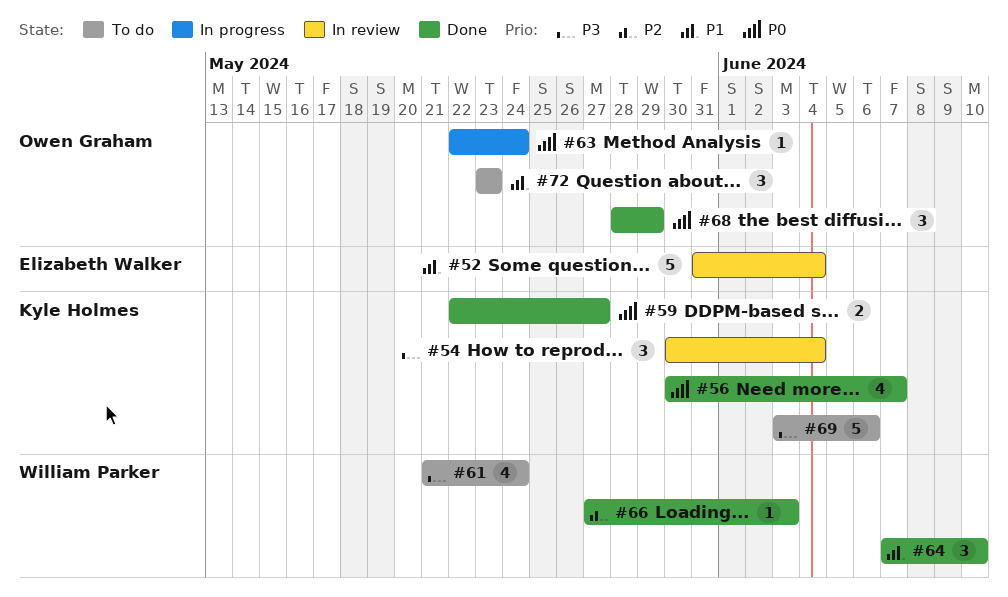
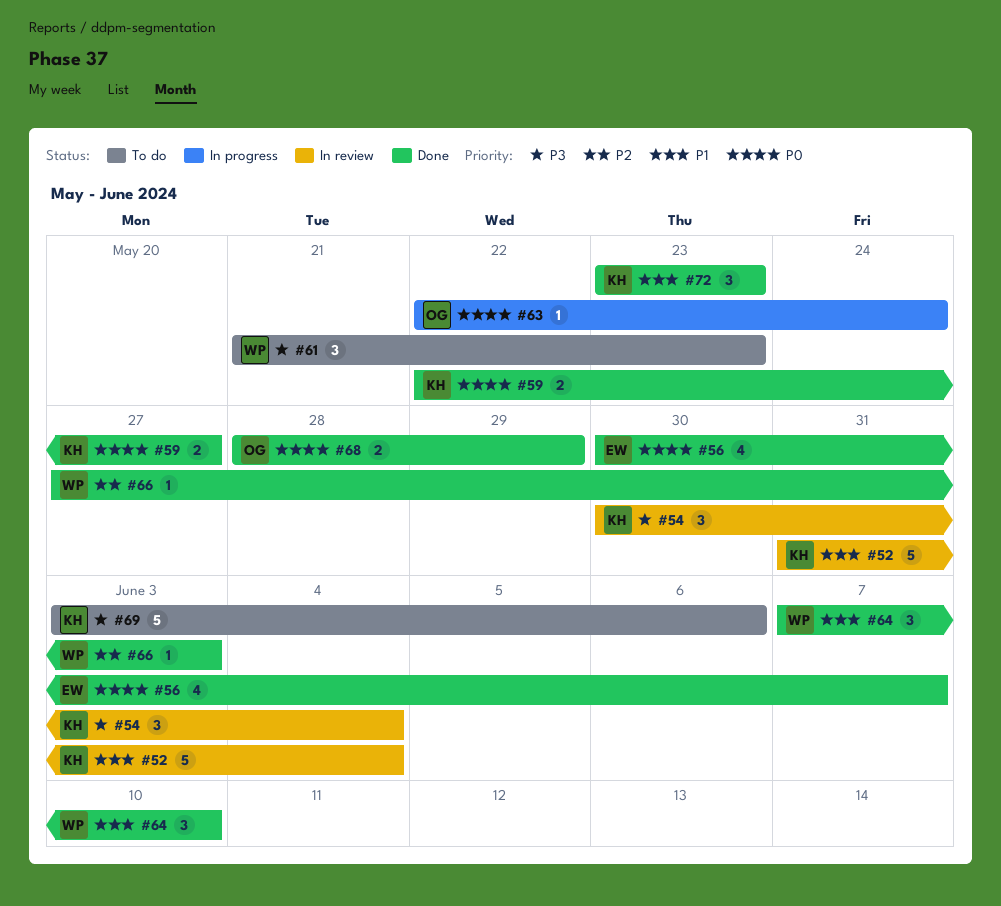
#52, owner: Elizabeth Walker -> Kyle Holmes
#56, owner: Kyle Holmes -> Elizabeth Walker
#61, estimate: 4 -> 3
#61, due: May 24 -> May 23
#68, estimate: 3 -> 2
#72, status: To do -> Done
#72, owner: Owen Graham -> Kyle Holmes

